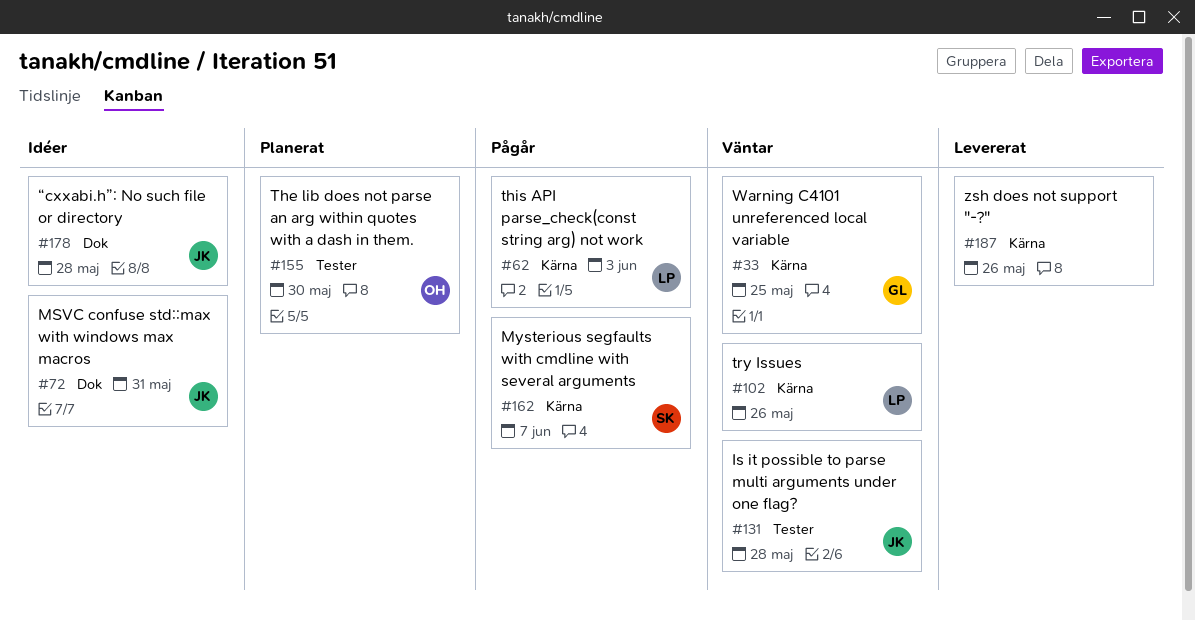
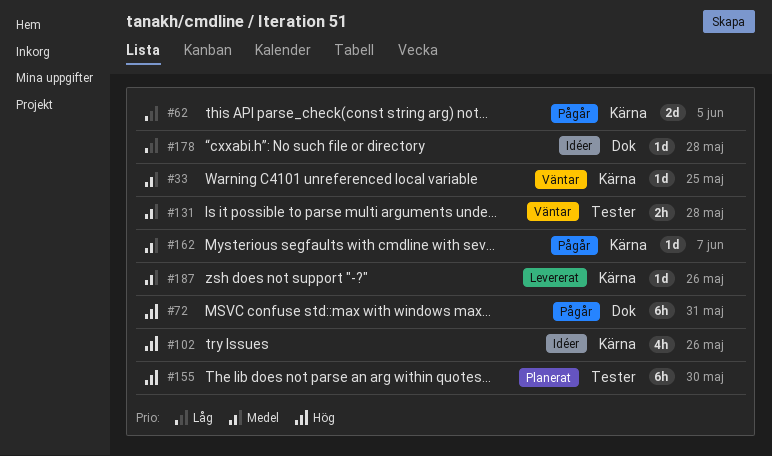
#62, due: Jun 3 -> Jun 5
#72, status: Idéer -> Pågår
#102, status: Väntar -> Idéer

